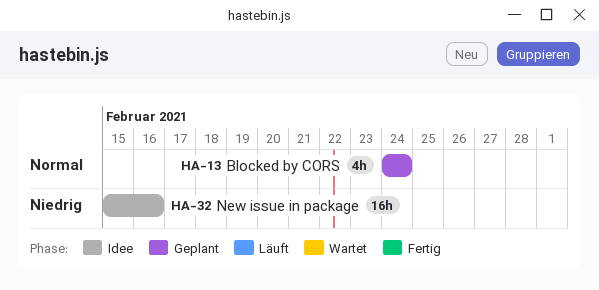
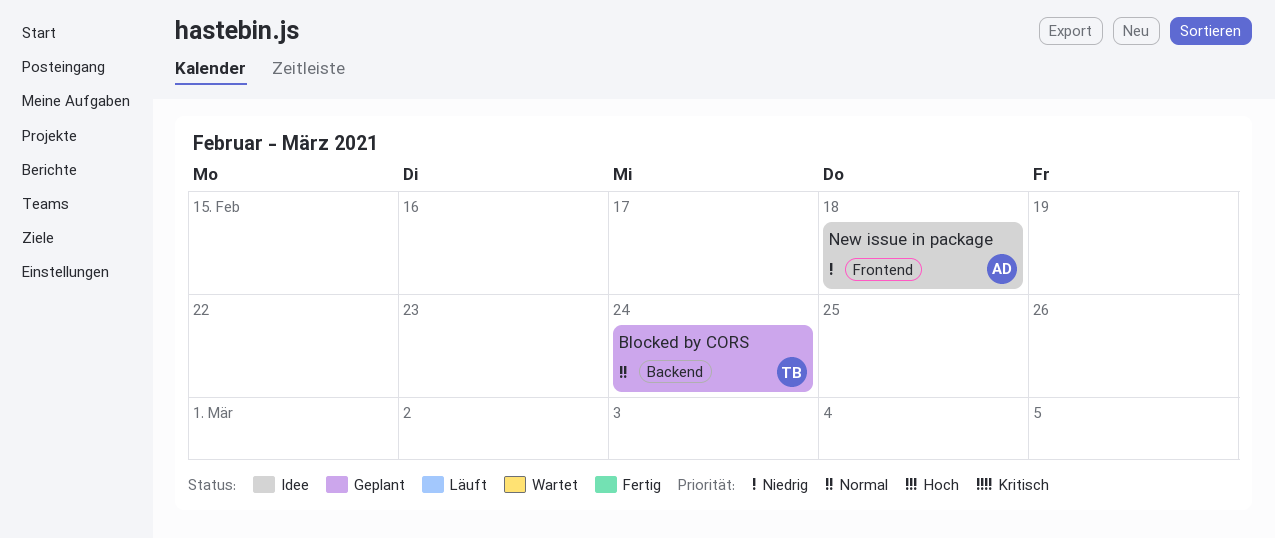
New issue in package, due: Feb 16 -> Feb 18

